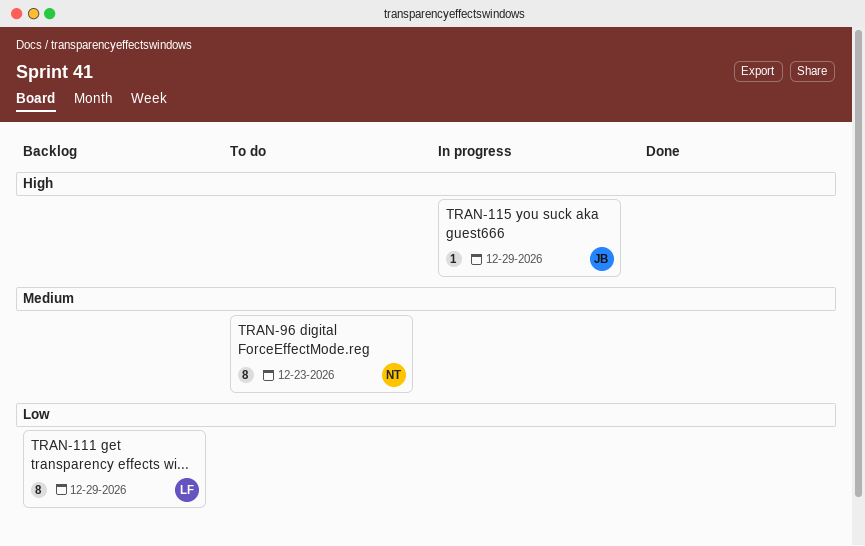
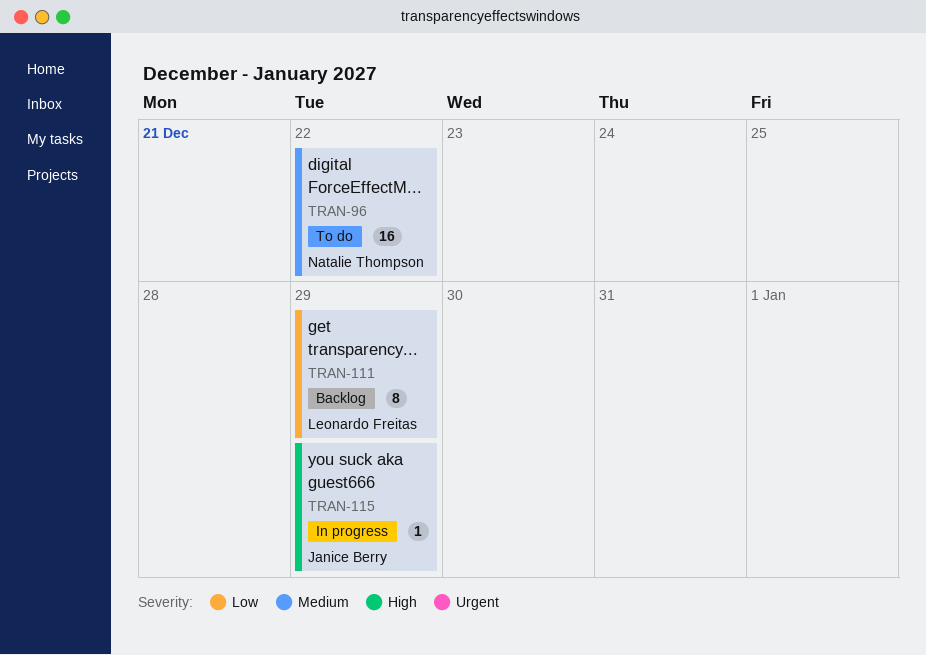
TRAN-96, estimate: 8 -> 16
TRAN-96, due: Dec 23 -> Dec 22

